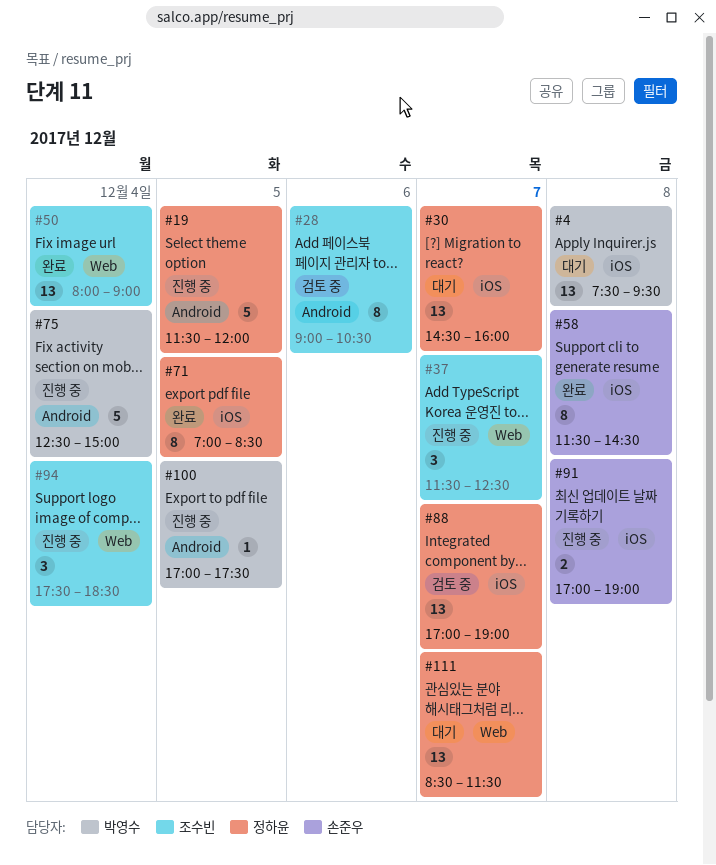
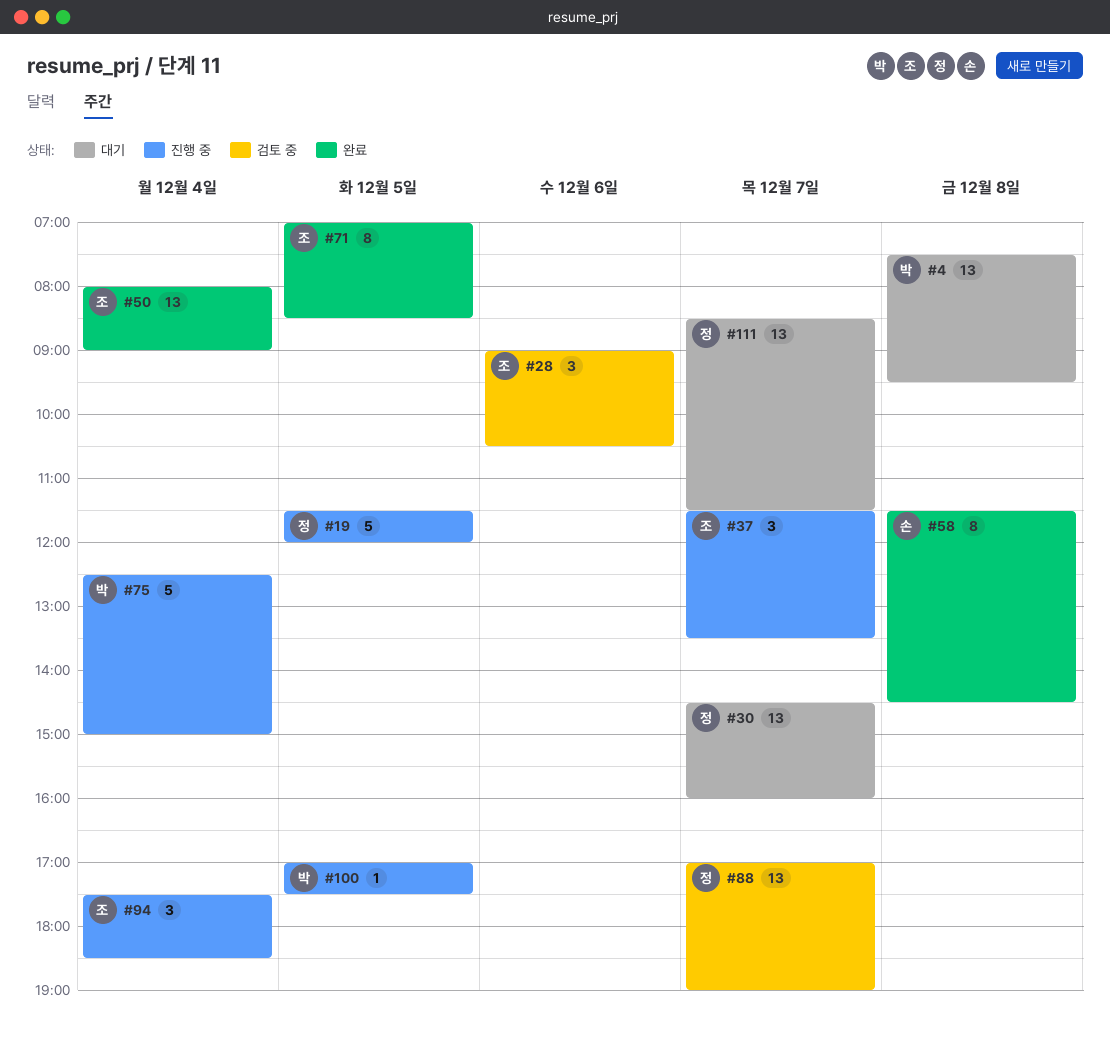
#28, estimate: 8 -> 3
#37, ends: 12:30 -> 13:30
#71, owner: 정하윤 -> 조수빈
#91: present -> none

